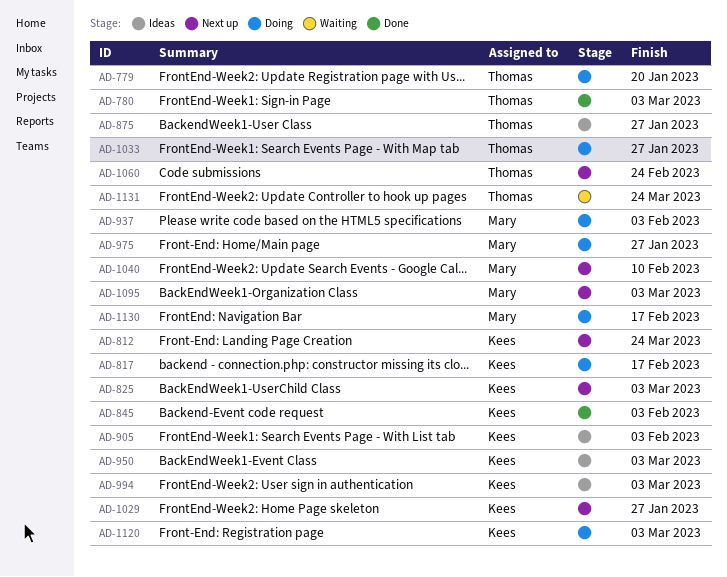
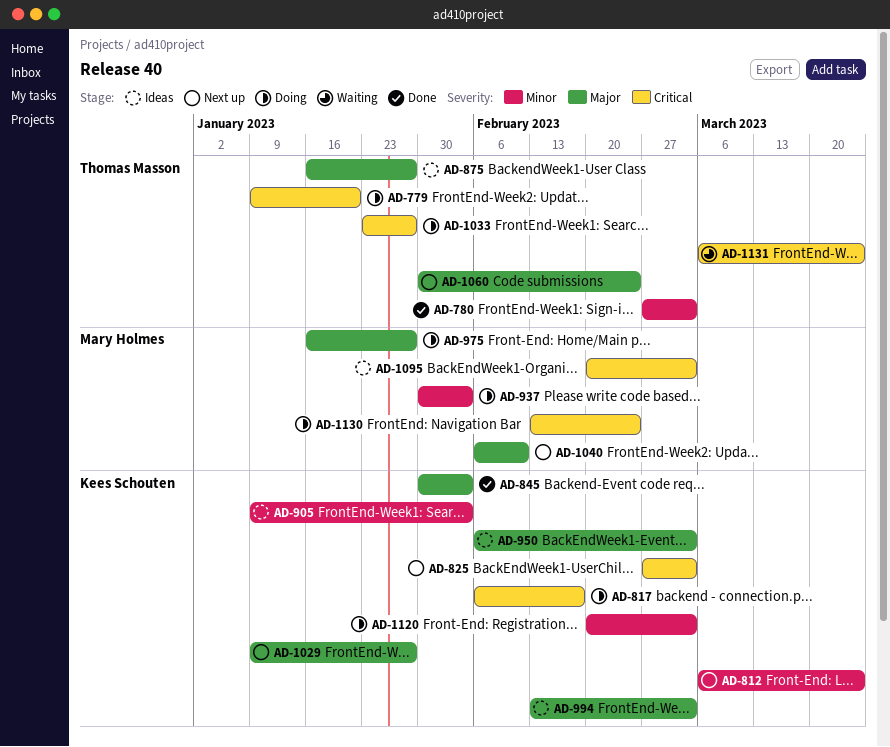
AD-1095, status: Next up -> Ideas
AD-1130, due: Feb 17 -> Feb 24

